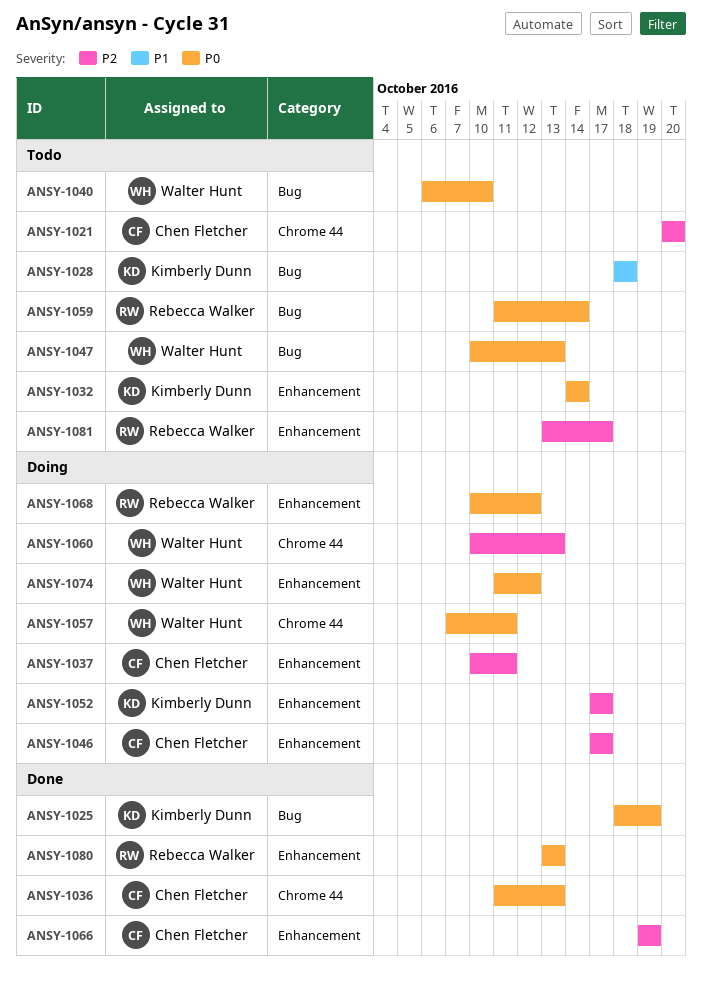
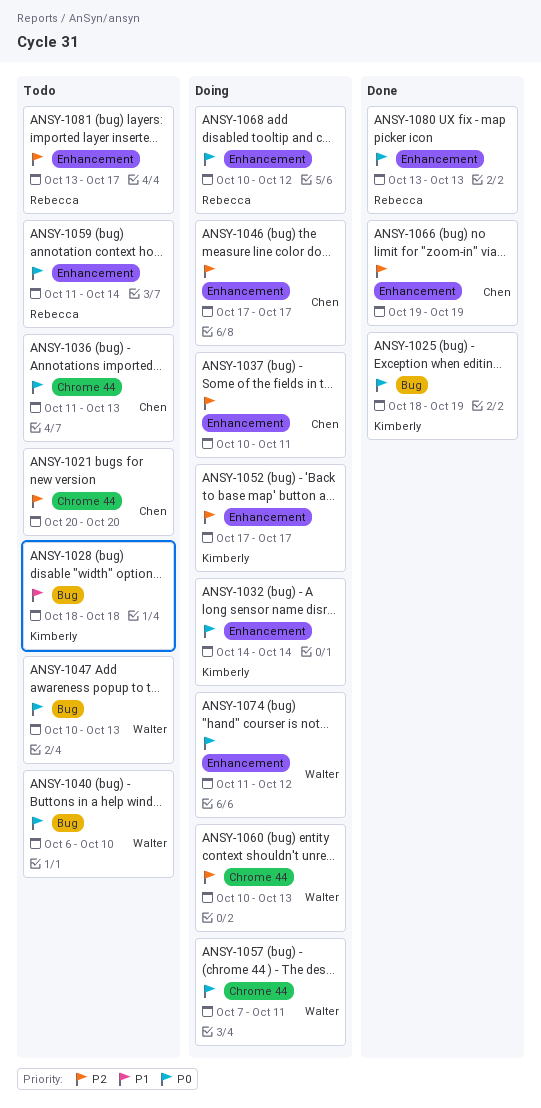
ANSY-1032, status: Todo -> Doing
ANSY-1036, status: Done -> Todo
ANSY-1059, label: Bug -> Enhancement

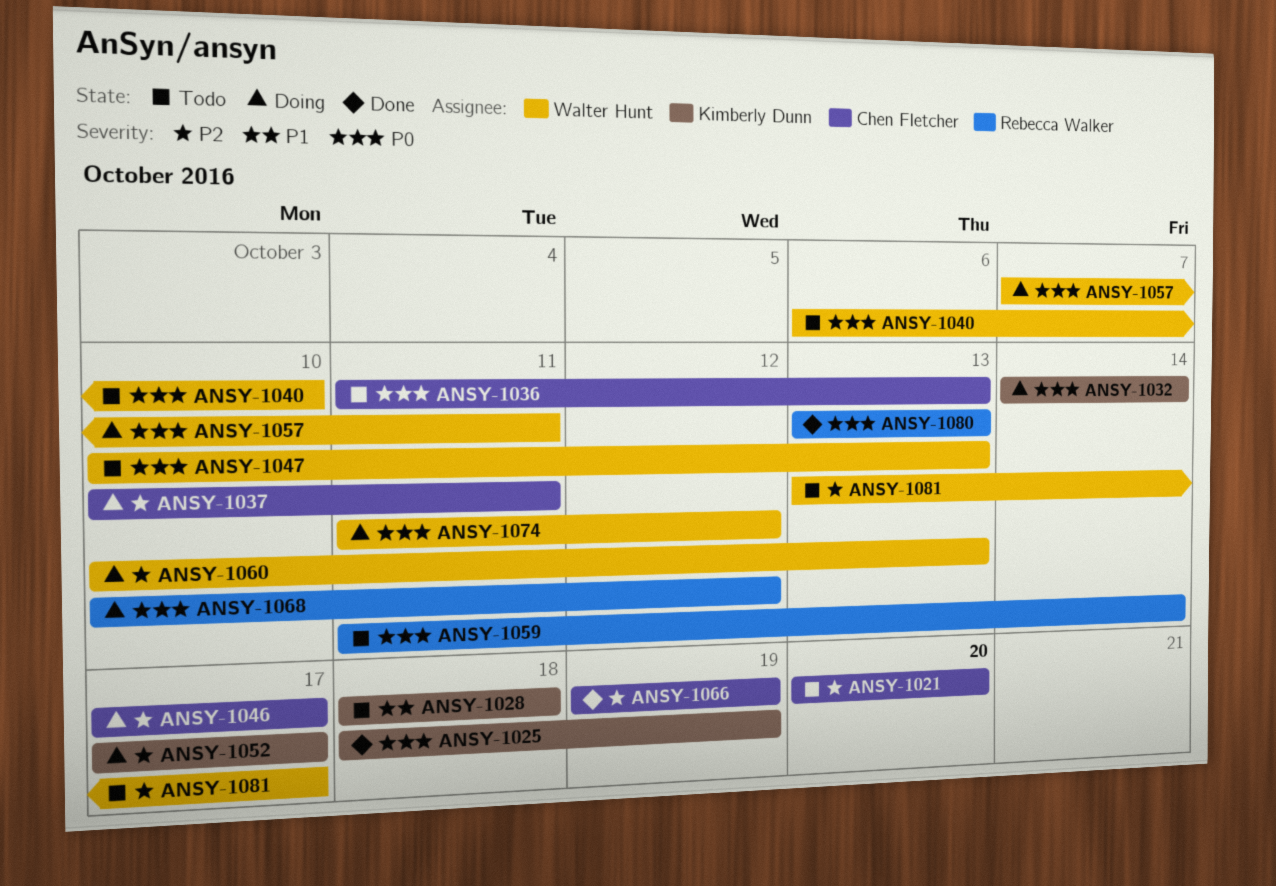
ANSY-1081, owner: Rebecca Walker -> Walter Hunt

